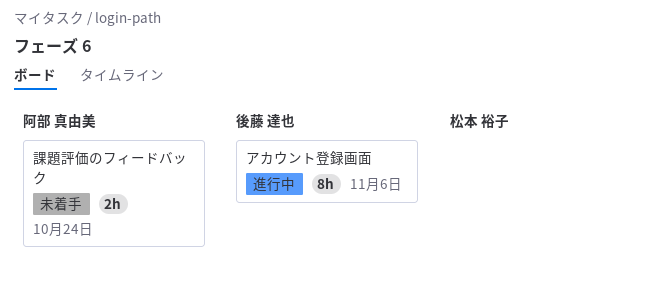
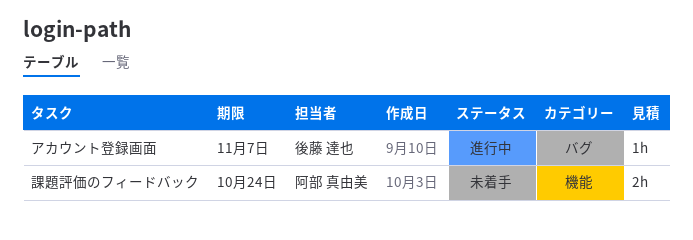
アカウント登録画面, estimate: 8h -> 1h
アカウント登録画面, due: Nov 6 -> Nov 7

